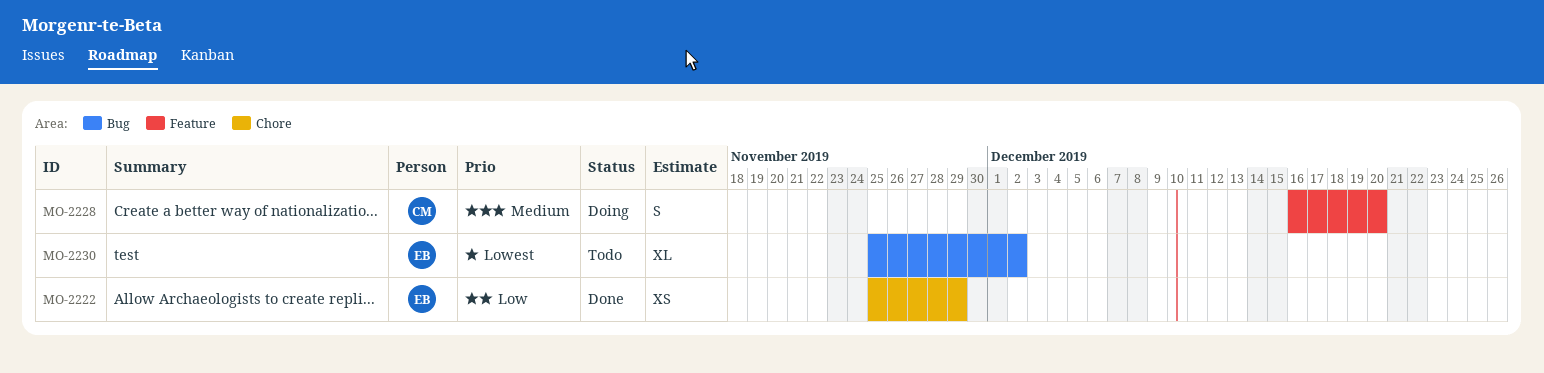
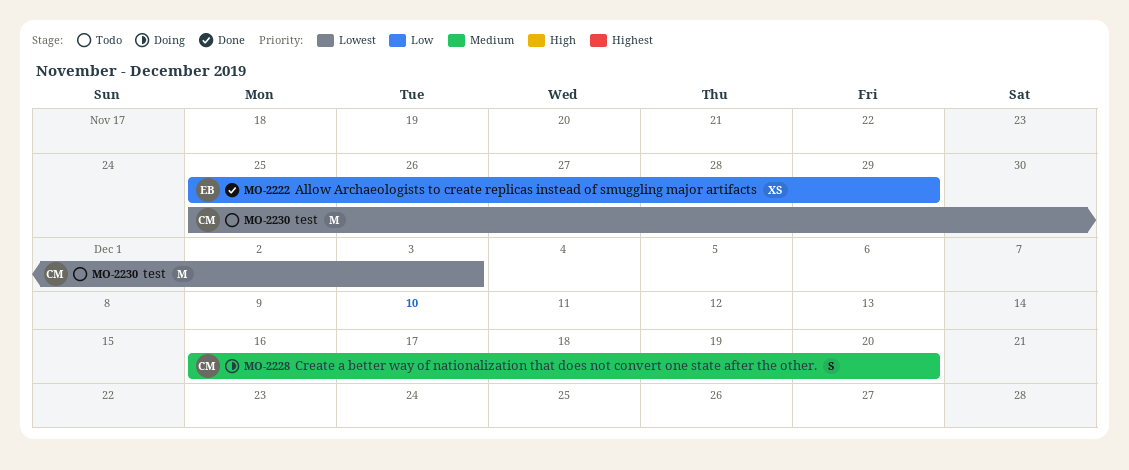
MO-2230, owner: EB -> CM
MO-2230, estimate: XL -> M
MO-2230, due: Dec 2 -> Dec 3

